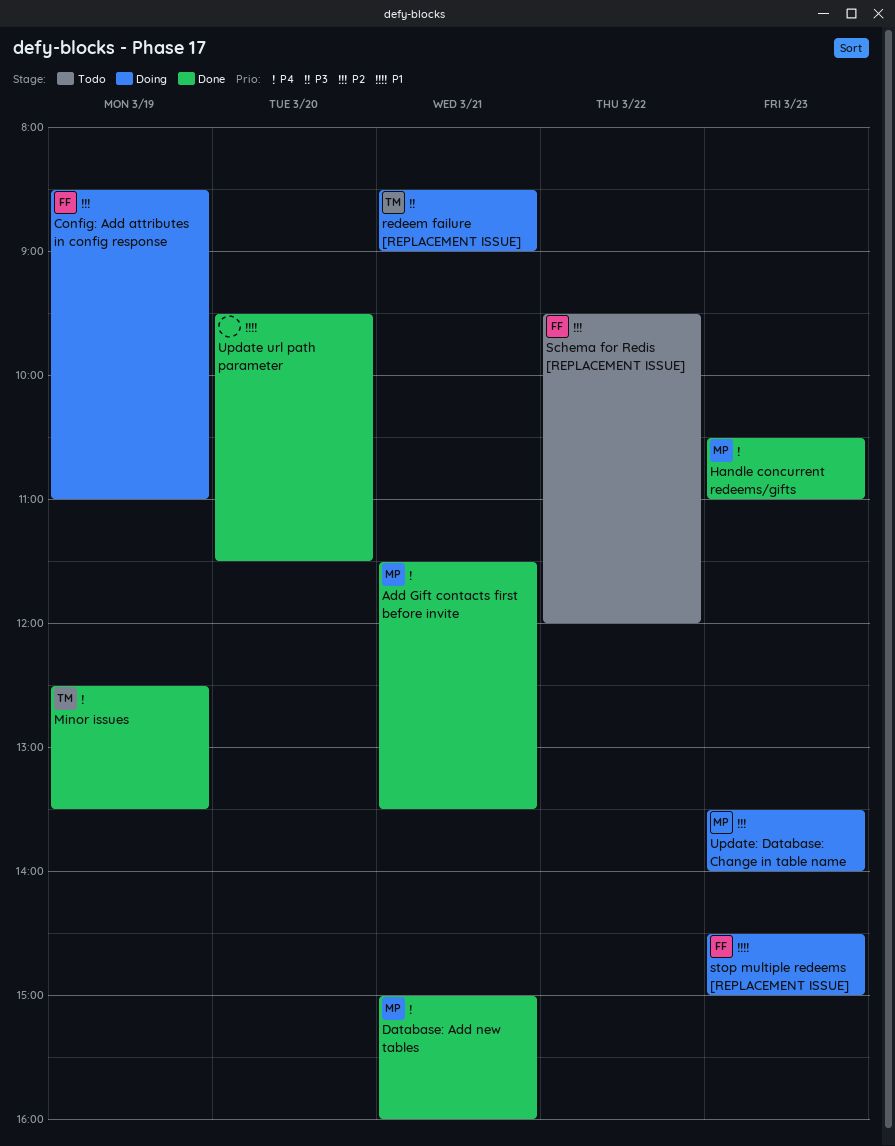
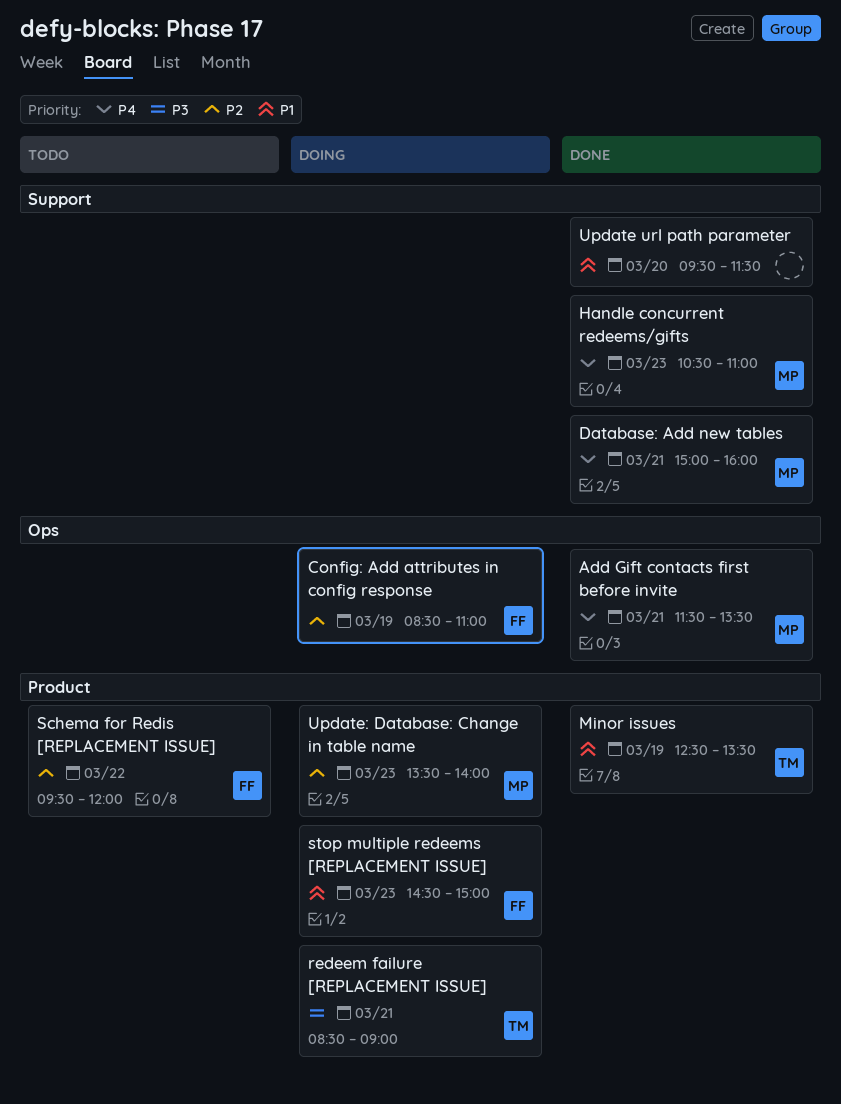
Minor issues, priority: P4 -> P1

